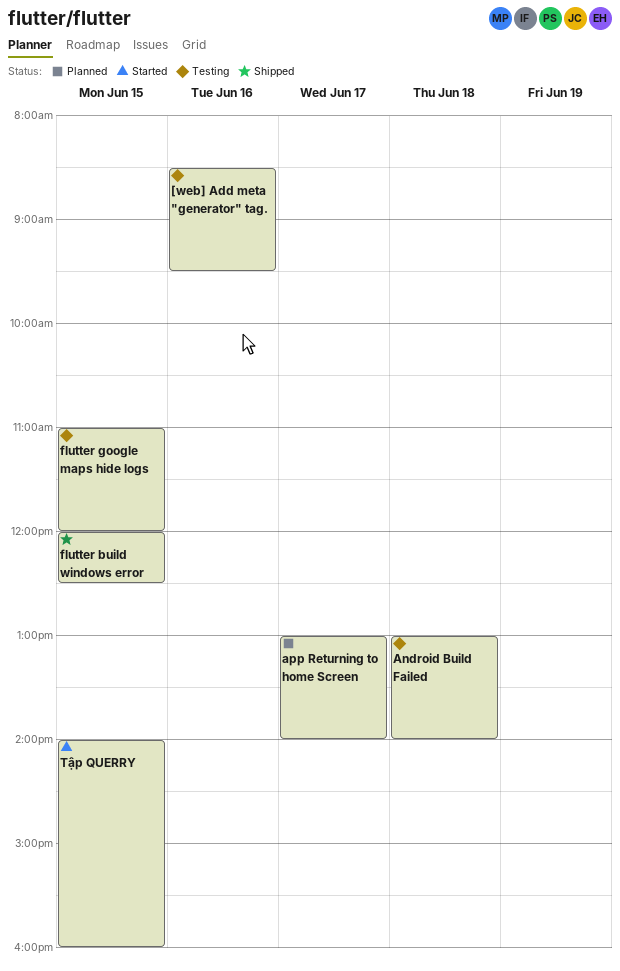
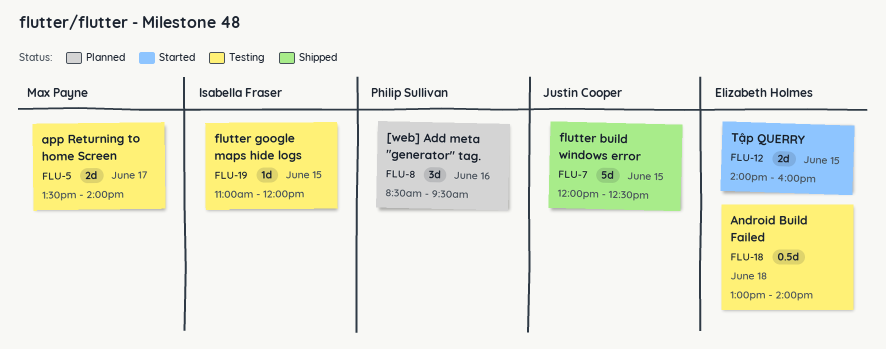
[web] Add meta "generator" tag., status: Testing -> Planned
app Returning to home Screen, status: Planned -> Testing
app Returning to home Screen, begins: 13:00 -> 13:30

